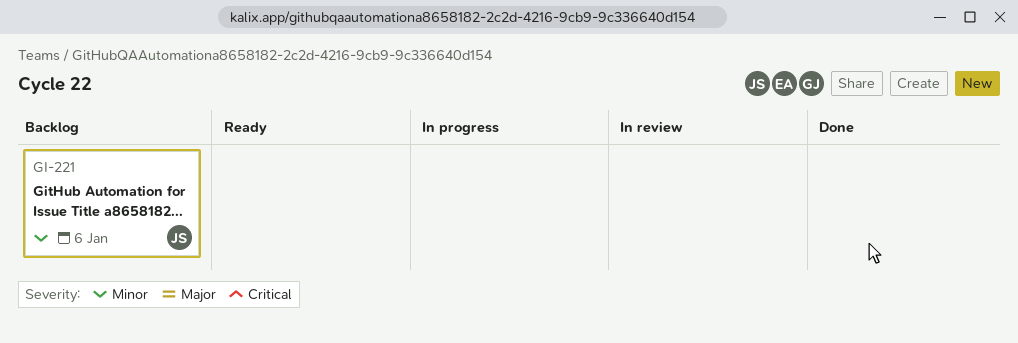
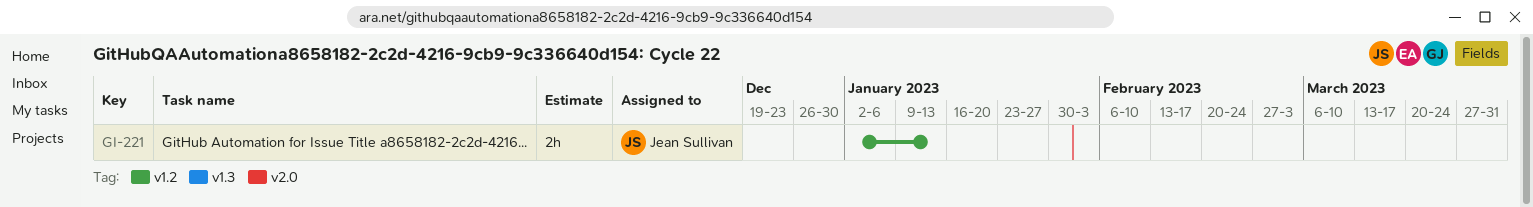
GI-221, due: Jan 6 -> Jan 13

